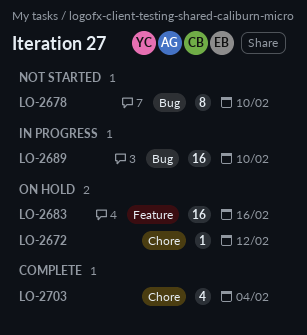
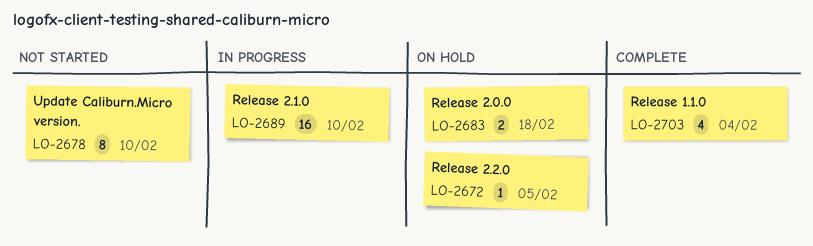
LO-2672, due: Feb 12 -> Feb 5
LO-2683, estimate: 16 -> 2
LO-2683, due: Feb 16 -> Feb 18

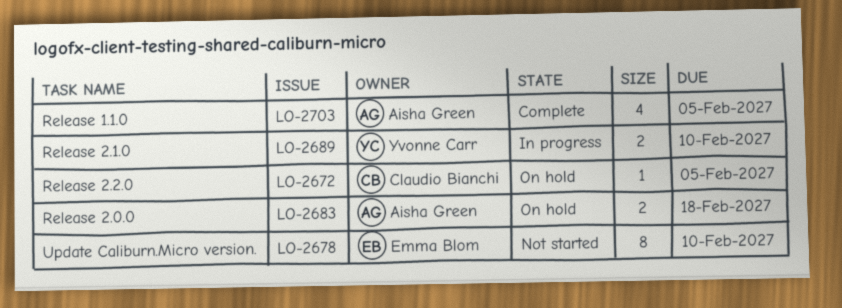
LO-2689, estimate: 16 -> 2
LO-2703, due: Feb 4 -> Feb 5

